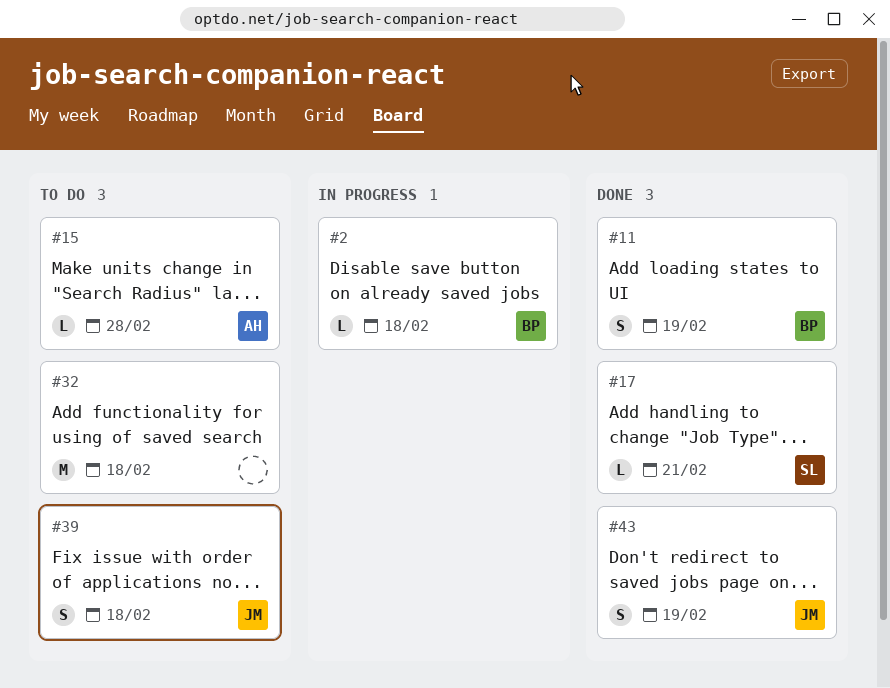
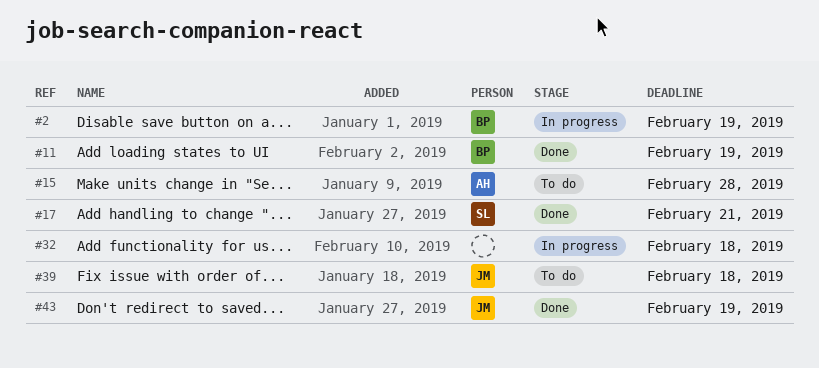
#2, due: Feb 18 -> Feb 19
#32, status: To do -> In progress

